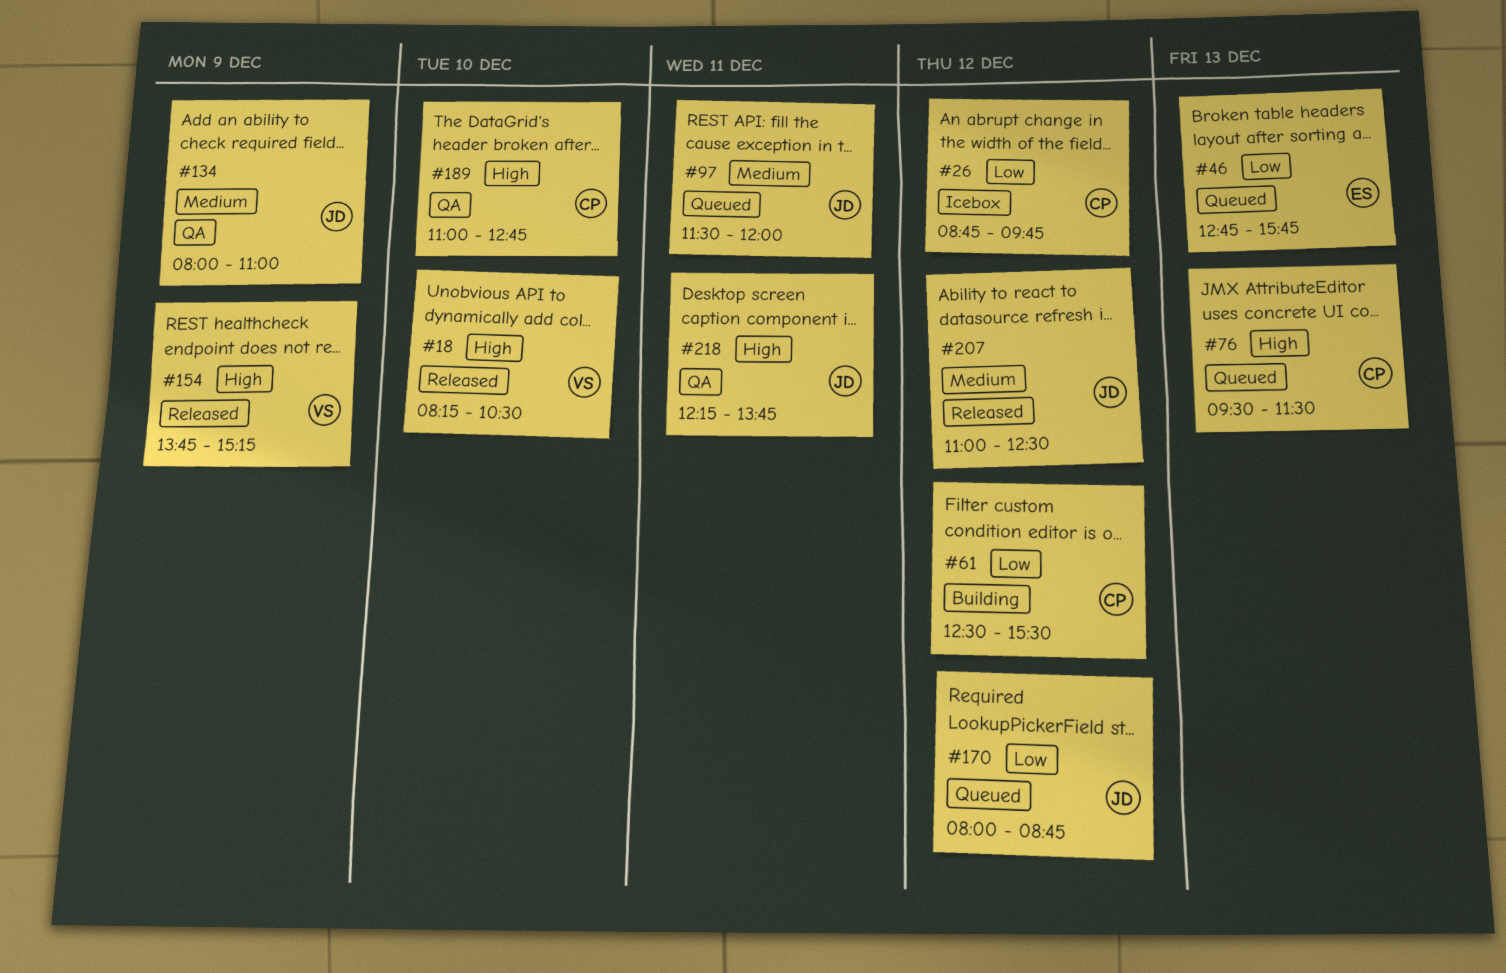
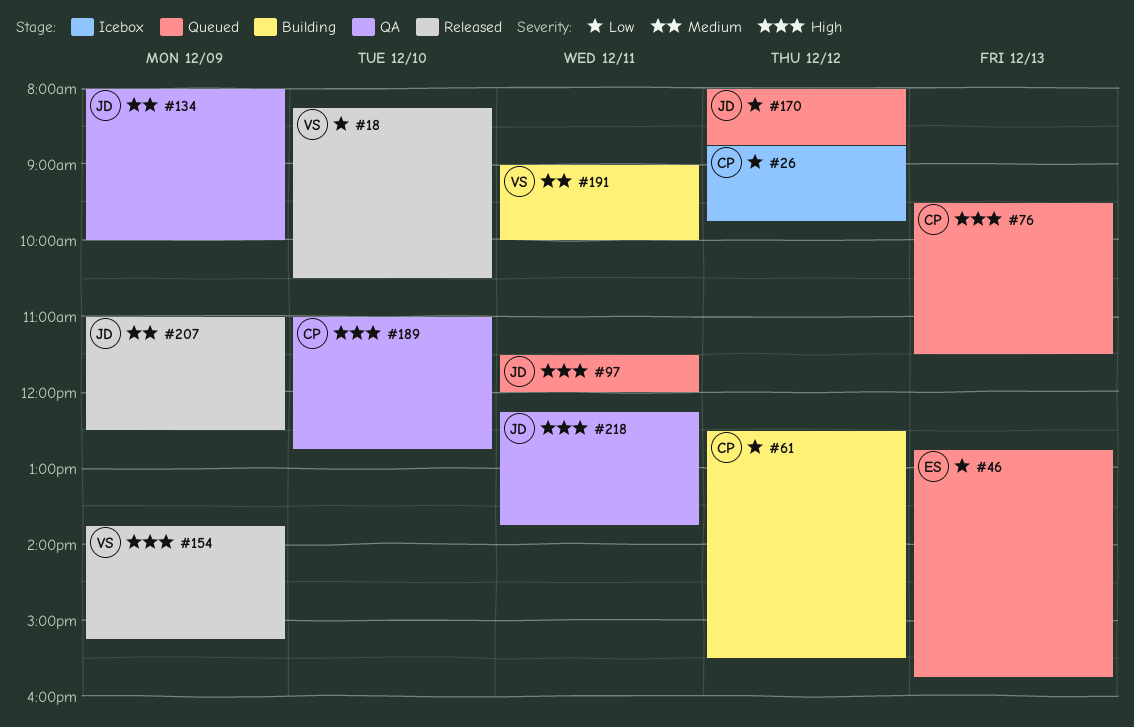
#18, priority: High -> Low
#97, priority: Medium -> High
#134, ends: 11:00 -> 10:00
#191: none -> present
#207, day: Dec 12 -> Dec 9

